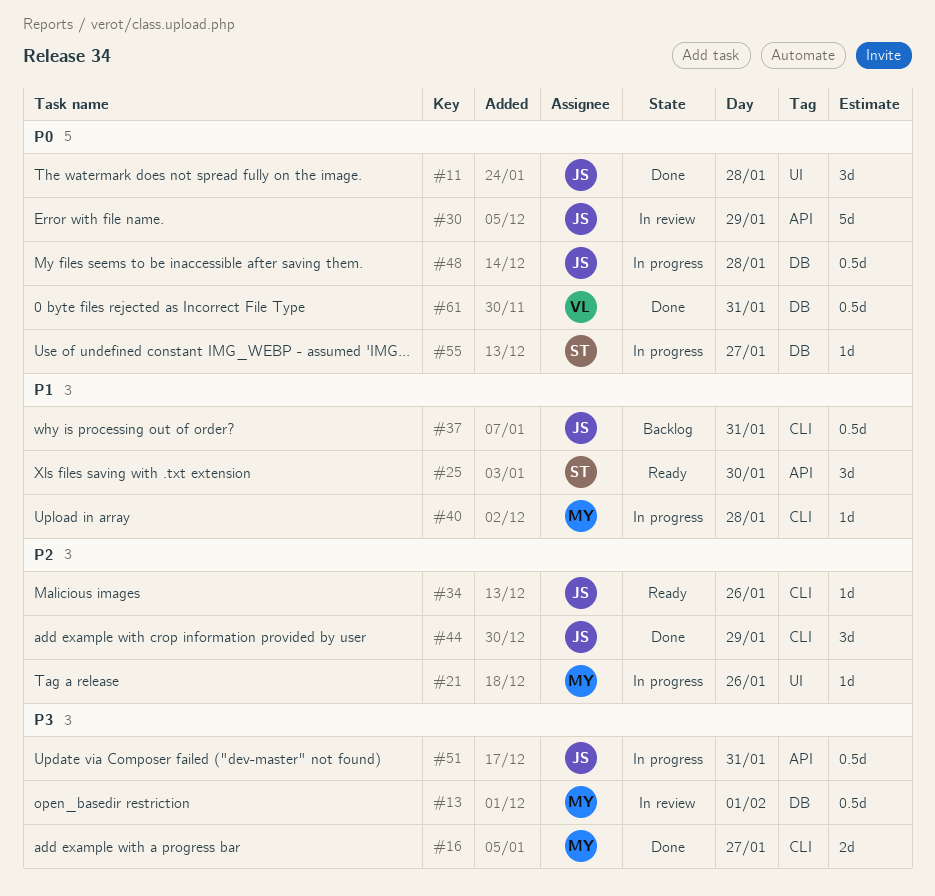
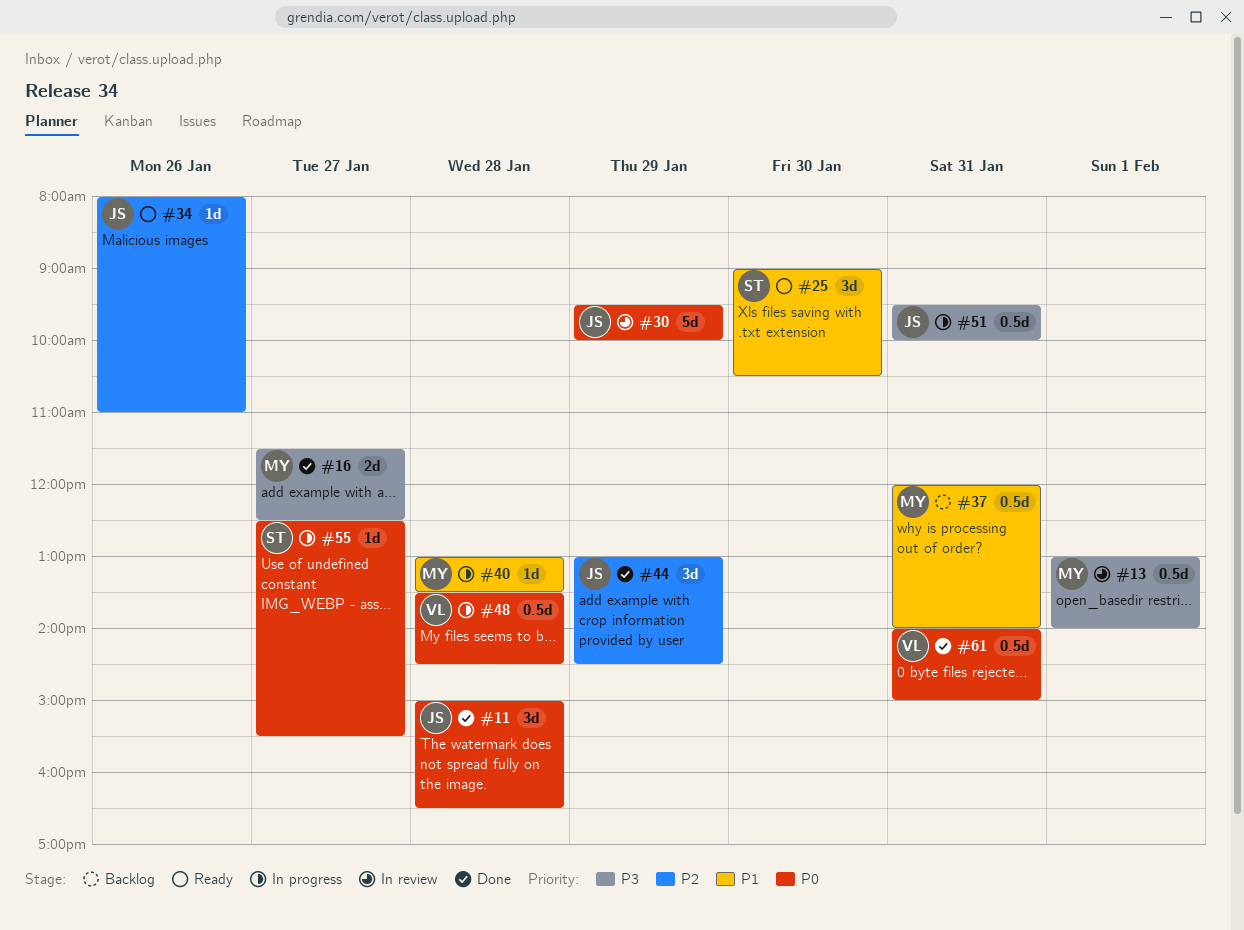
#21: present -> none
#37, owner: JS -> MY
#48, owner: JS -> VL

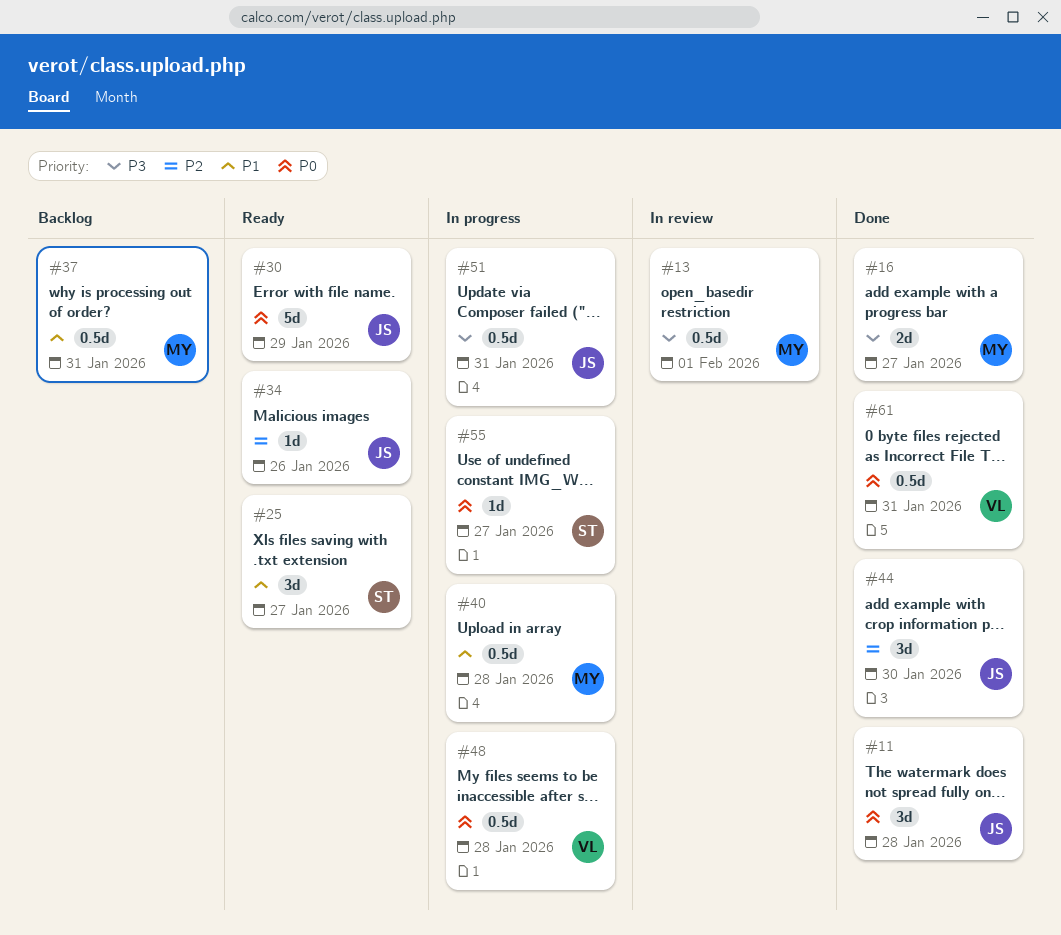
#25, day: Jan 30 -> Jan 27
#30, status: In review -> Ready
#40, estimate: 1d -> 0.5d
#44, day: Jan 29 -> Jan 30

